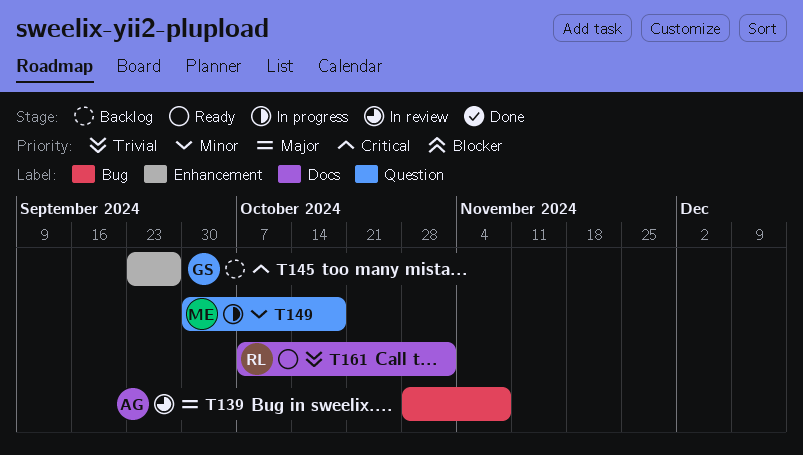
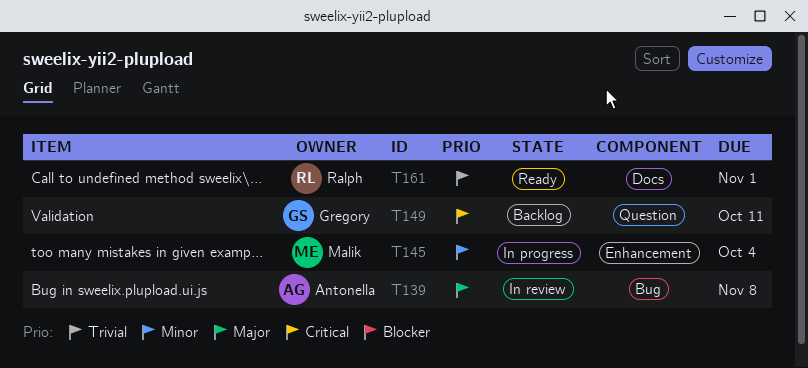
T145, status: Backlog -> In progress
T145, owner: Gregory -> Malik
T145, priority: Critical -> Minor
T145, due: Sep 27 -> Oct 4
T149, status: In progress -> Backlog
T149, owner: Malik -> Gregory
T149, priority: Minor -> Critical
T149, due: Oct 18 -> Oct 11

